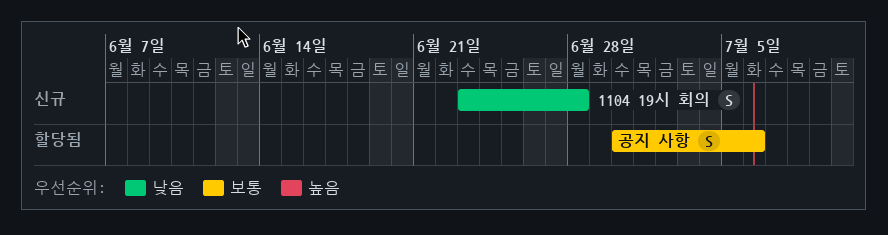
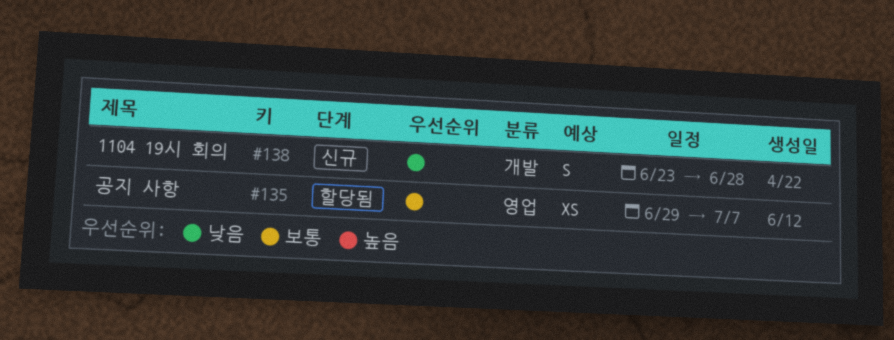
공지 사항, estimate: S -> XS
공지 사항, start: Jun 30 -> Jun 29
공지 사항, due: Jul 6 -> Jul 7

